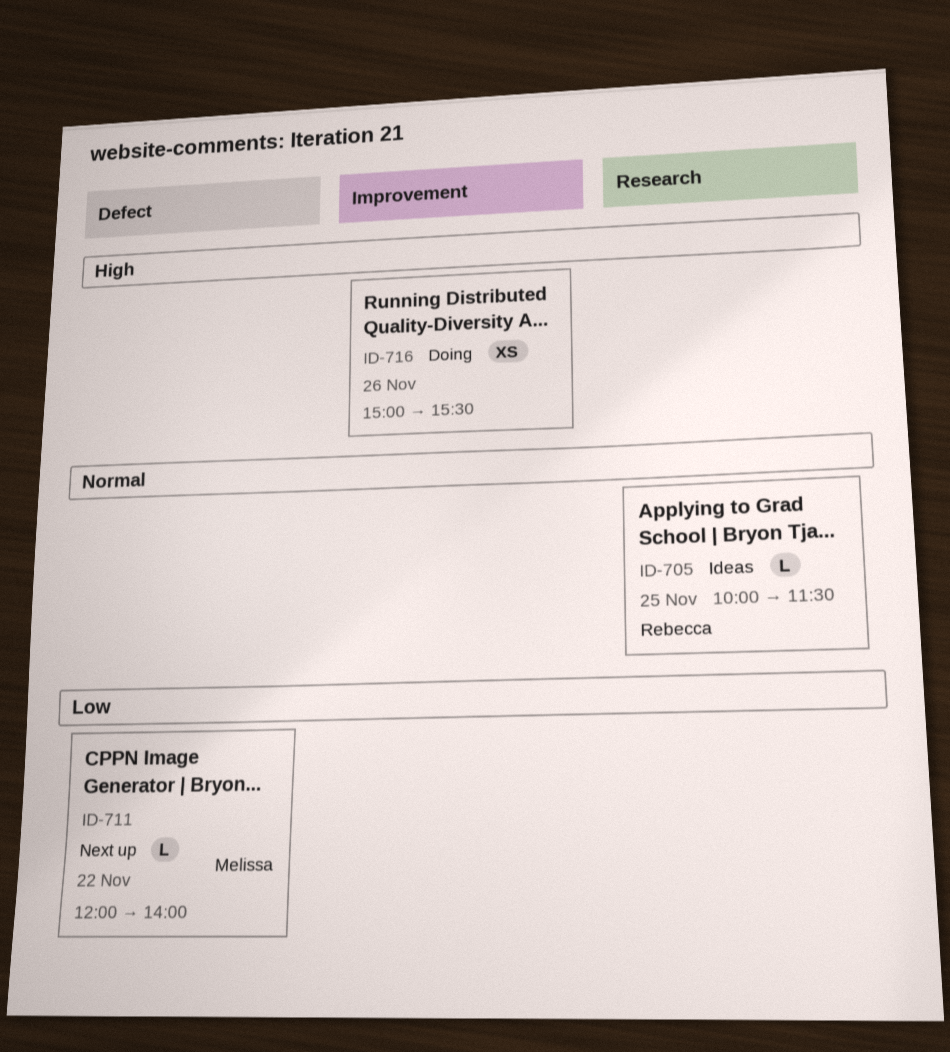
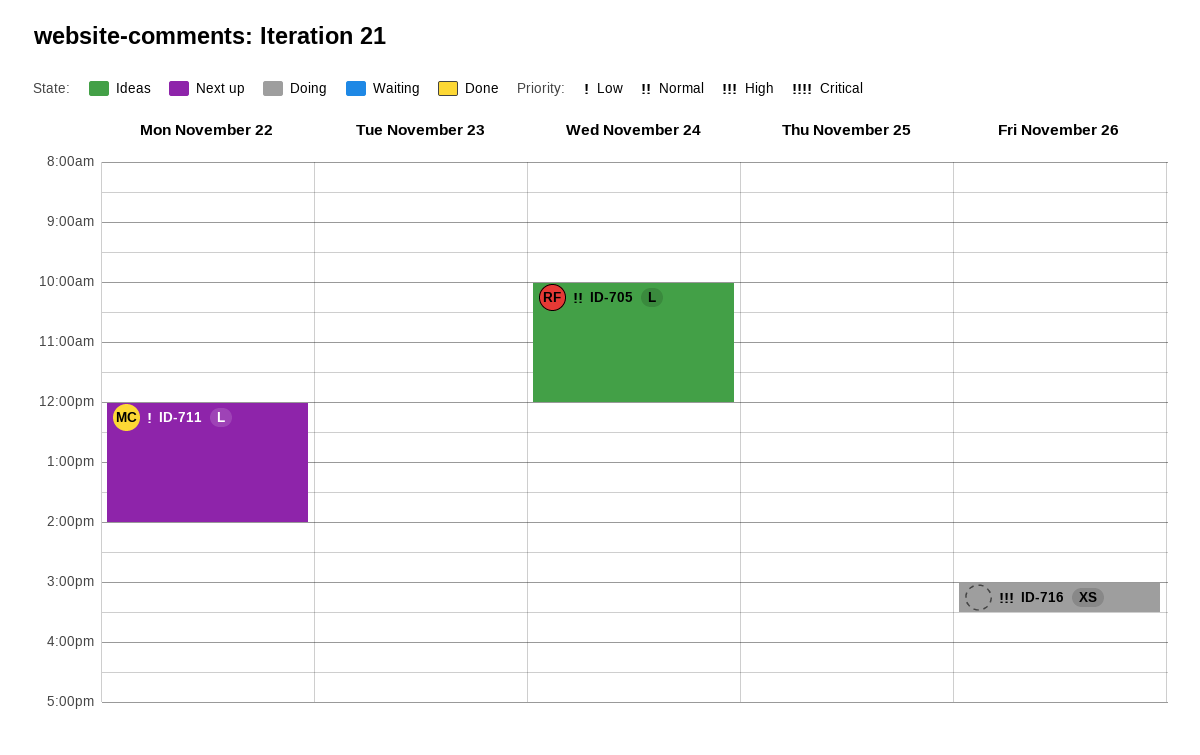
ID-705, day: Nov 25 -> Nov 24
ID-705, ends: 11:30 -> 12:00

